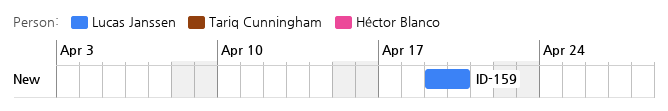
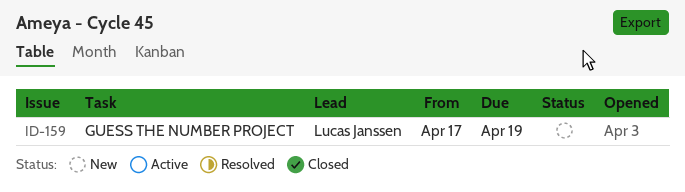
ID-159, start: Apr 19 -> Apr 17
ID-159, due: Apr 20 -> Apr 19

